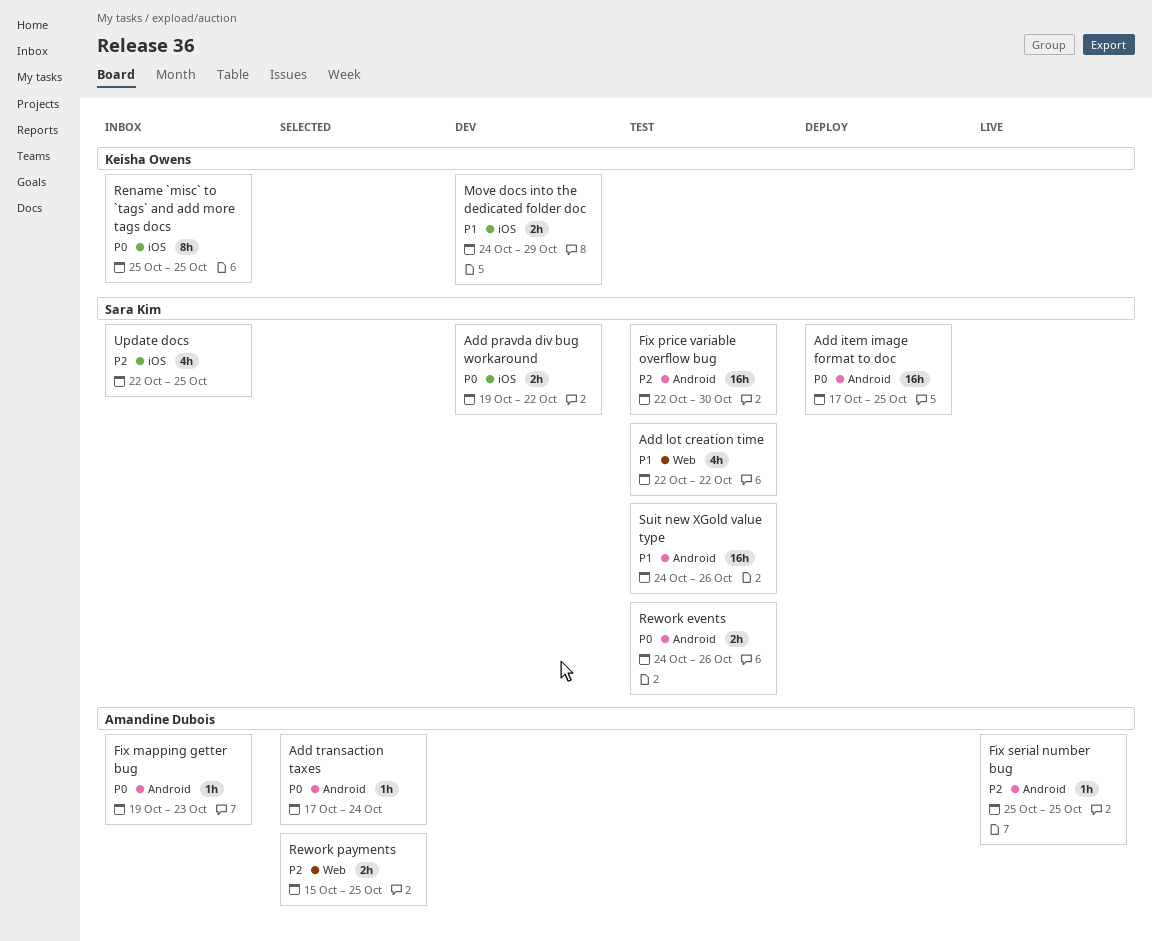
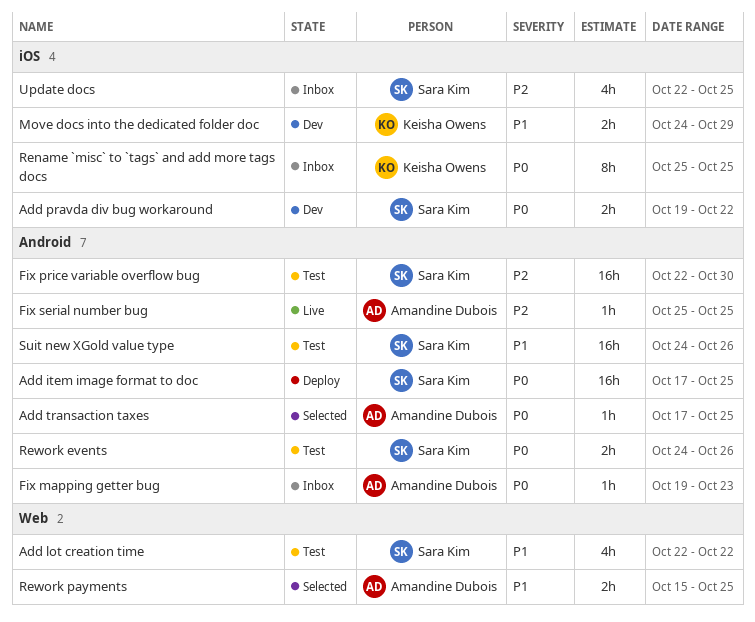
Add transaction taxes, due: Oct 24 -> Oct 25
Rework payments, priority: P2 -> P1

